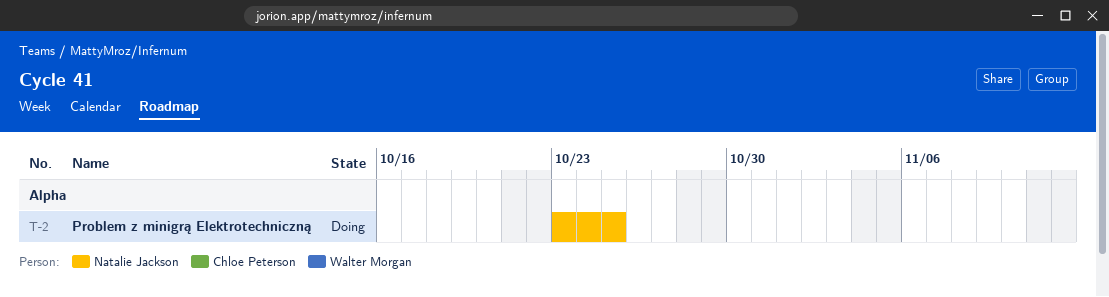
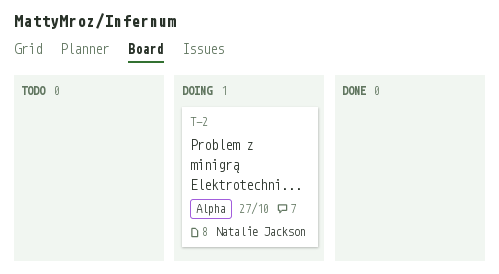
T-2, due: Oct 25 -> Oct 27

